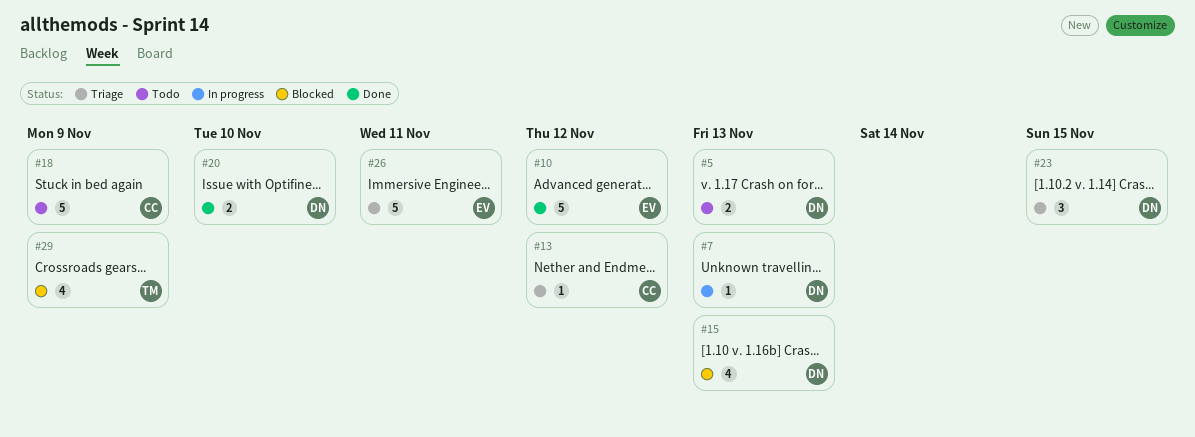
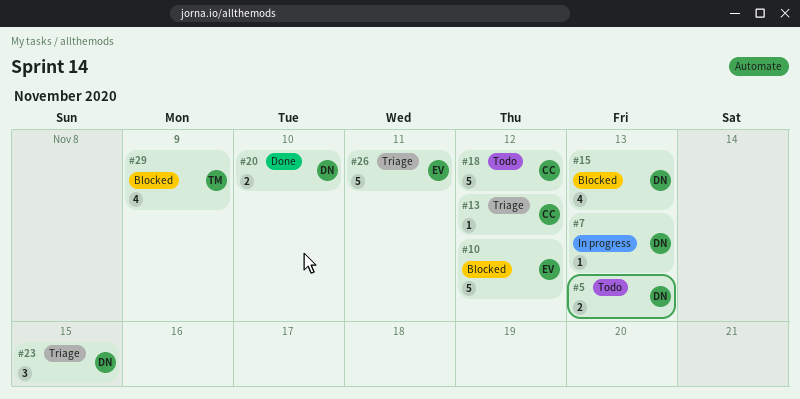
#10, status: Done -> Blocked
#18, due: Nov 9 -> Nov 12

